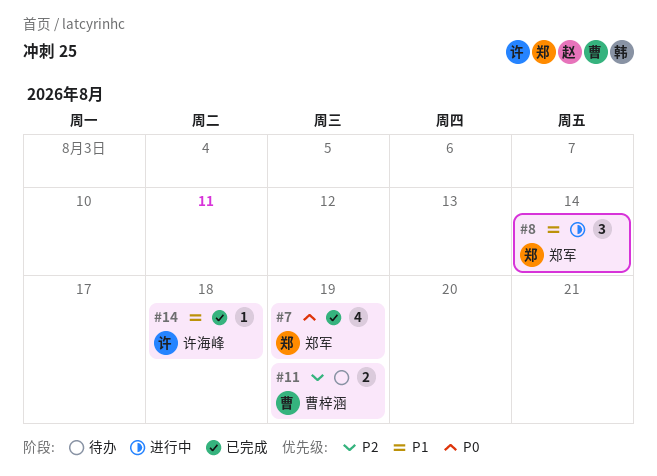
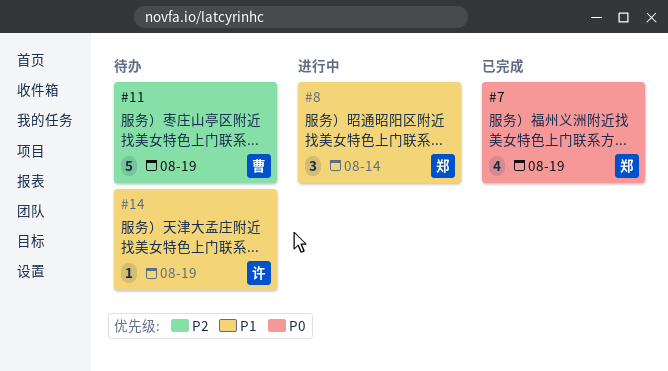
#11, estimate: 2 -> 5
#14, status: 已完成 -> 待办
#14, due: Aug 18 -> Aug 19

